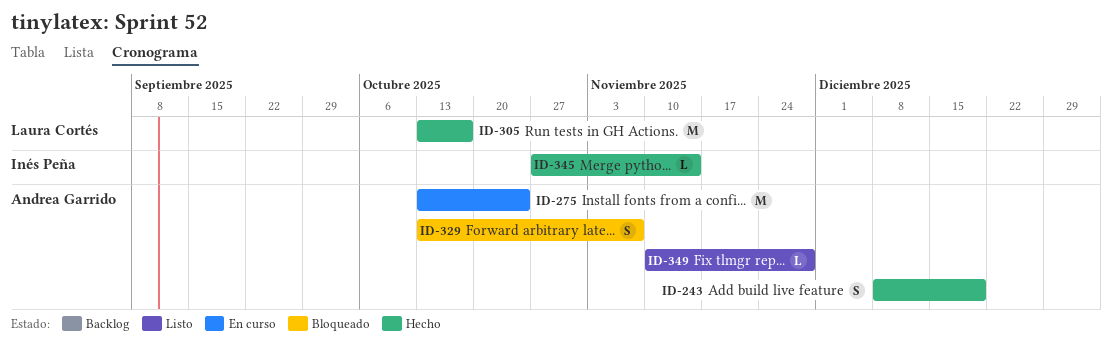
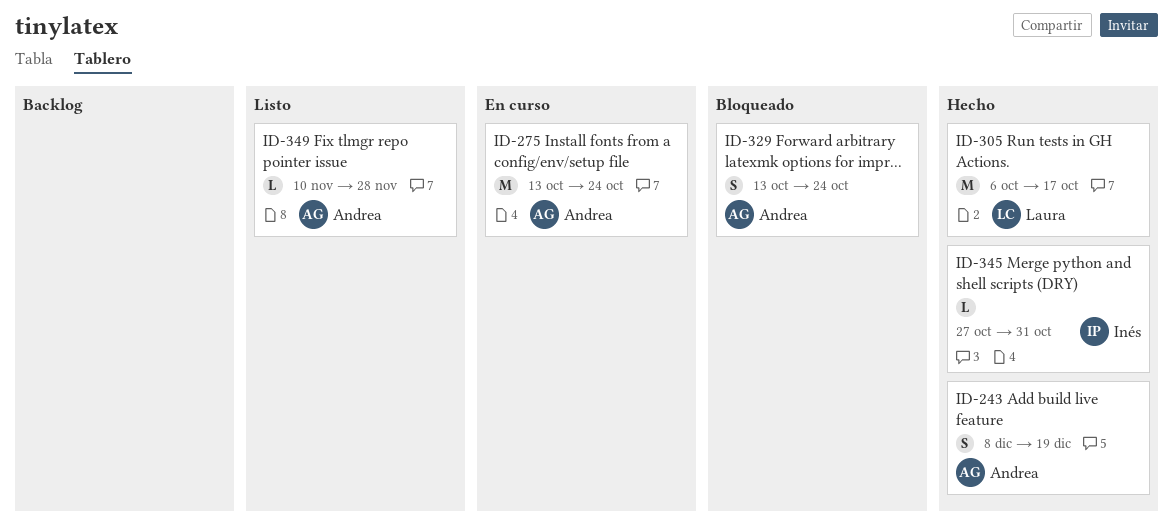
ID-305, start: Oct 13 -> Oct 6
ID-329, due: Nov 7 -> Oct 24
ID-345, due: Nov 14 -> Oct 31

